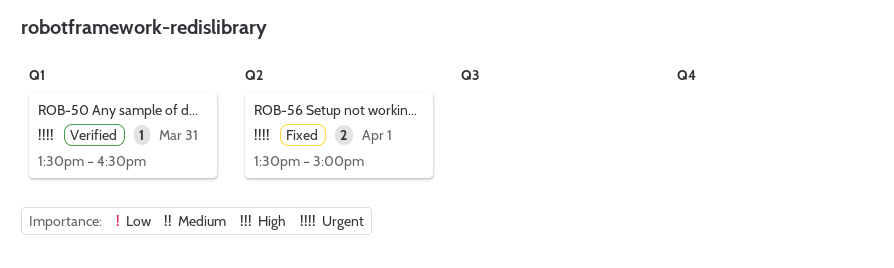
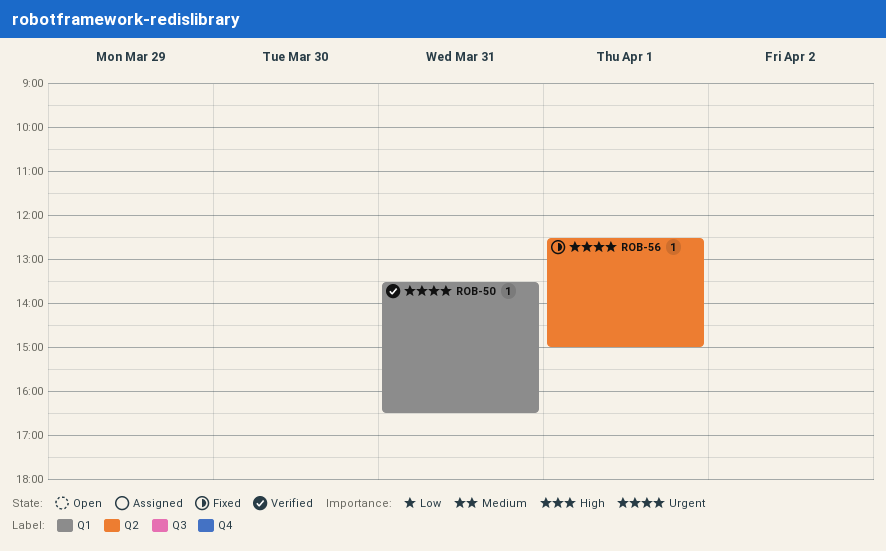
ROB-56, estimate: 2 -> 1
ROB-56, begins: 13:30 -> 12:30

